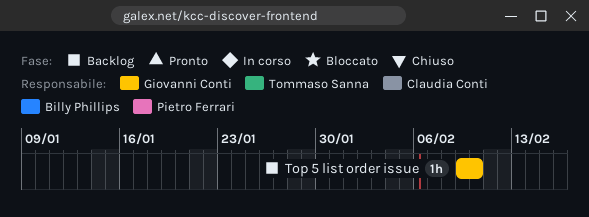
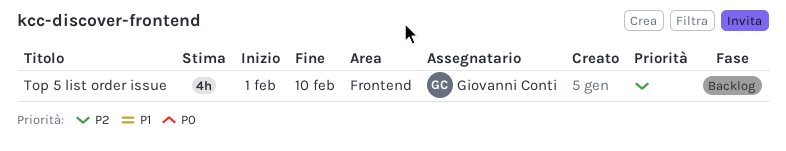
Top 5 list order issue, estimate: 1h -> 4h
Top 5 list order issue, start: Feb 9 -> Feb 1

